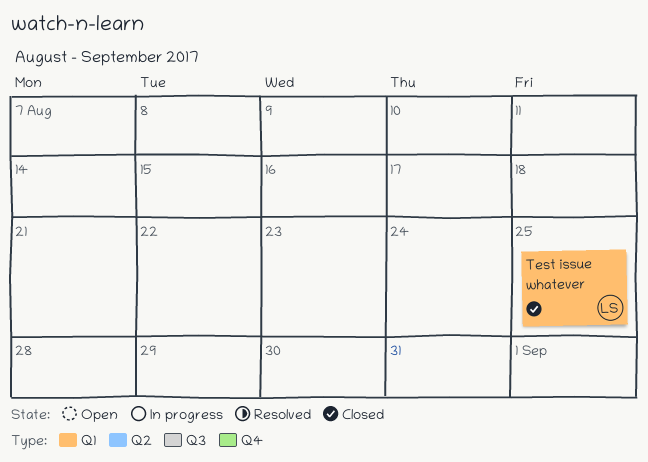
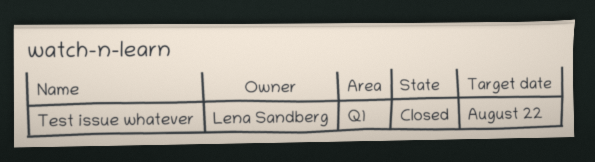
Test issue whatever, due: Aug 25 -> Aug 22

